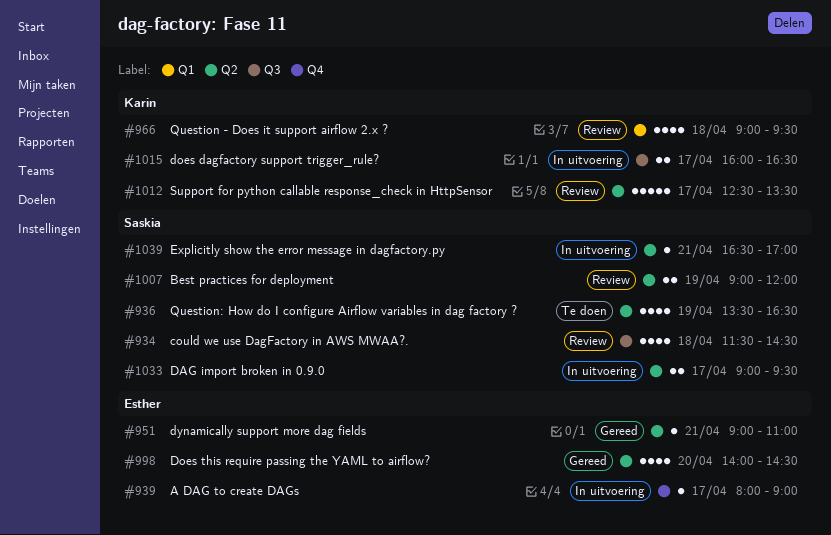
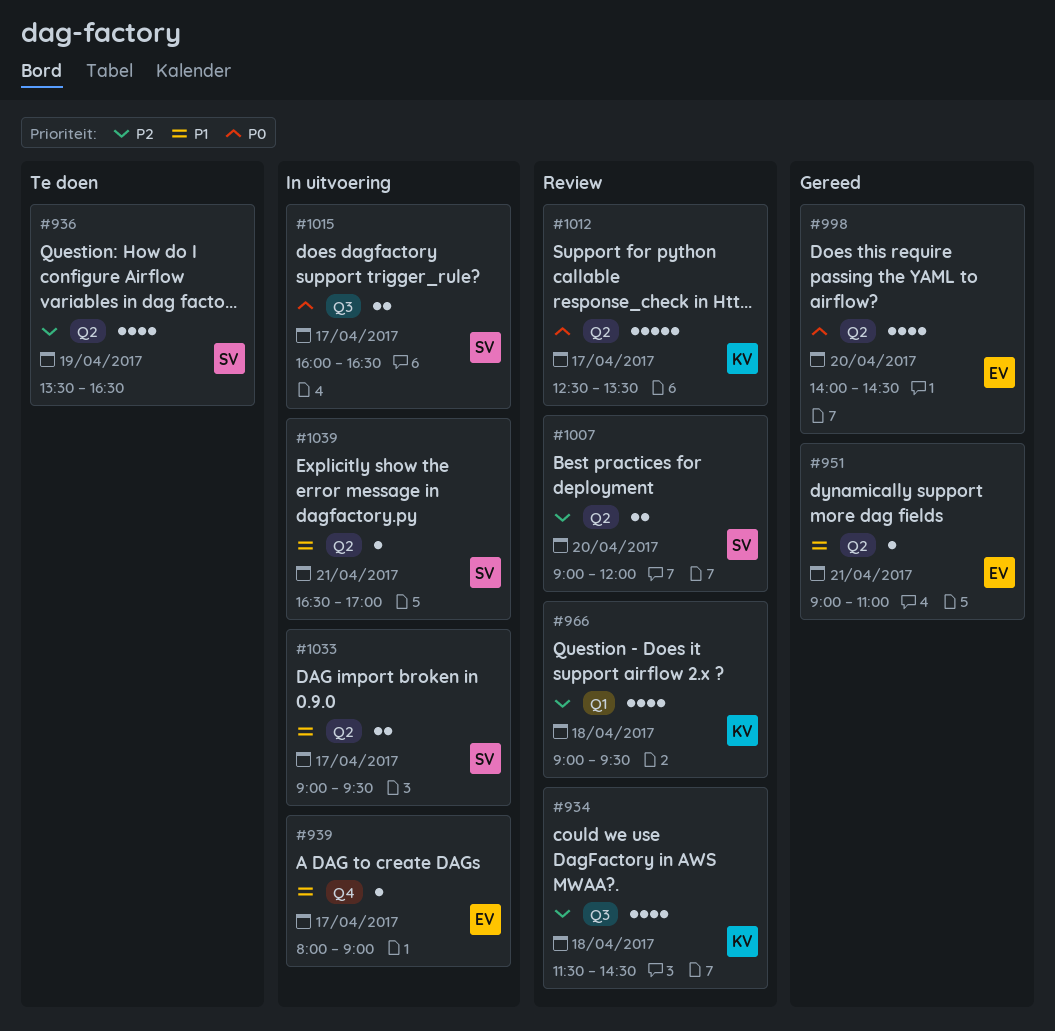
#934, owner: Saskia -> Karin
#1007, day: Apr 19 -> Apr 20
#1015, owner: Karin -> Saskia

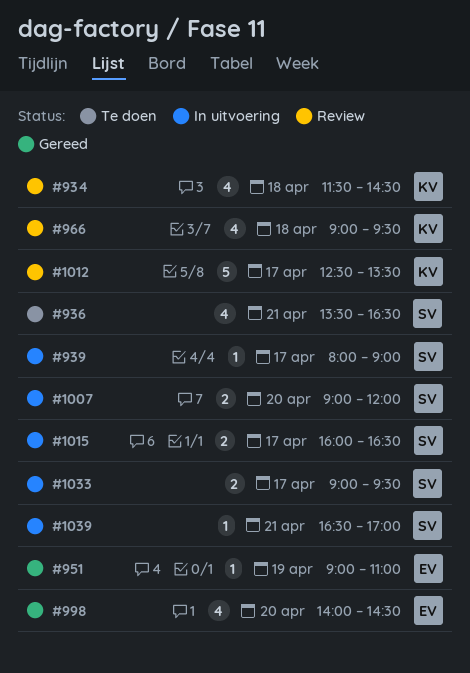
#936, day: Apr 19 -> Apr 21
#939, owner: EV -> SV
#951, day: Apr 21 -> Apr 19
#1007, status: Review -> In uitvoering

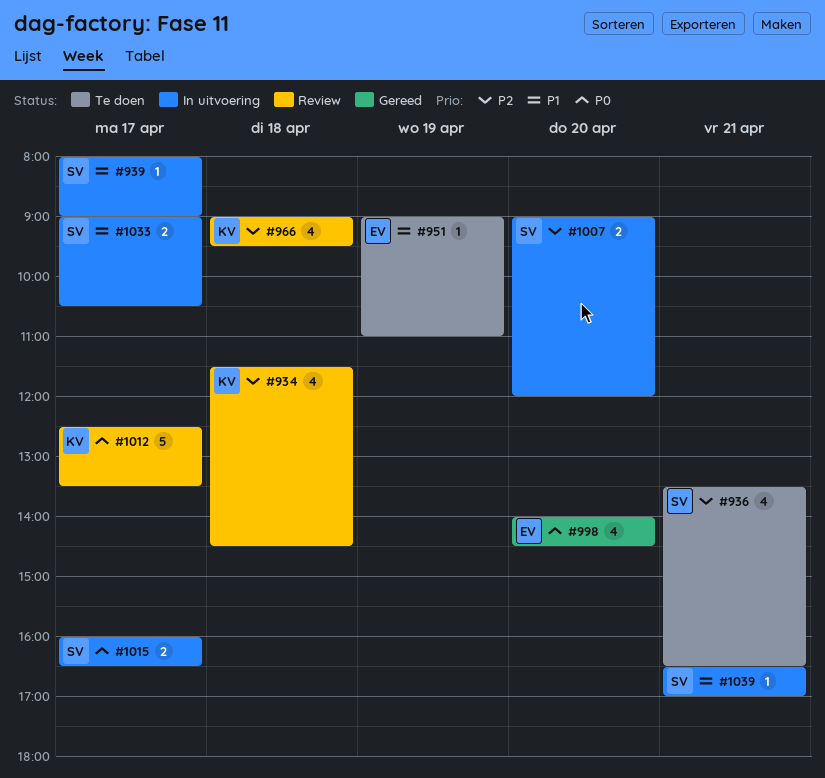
#951, status: Gereed -> Te doen
#1033, ends: 09:30 -> 10:30

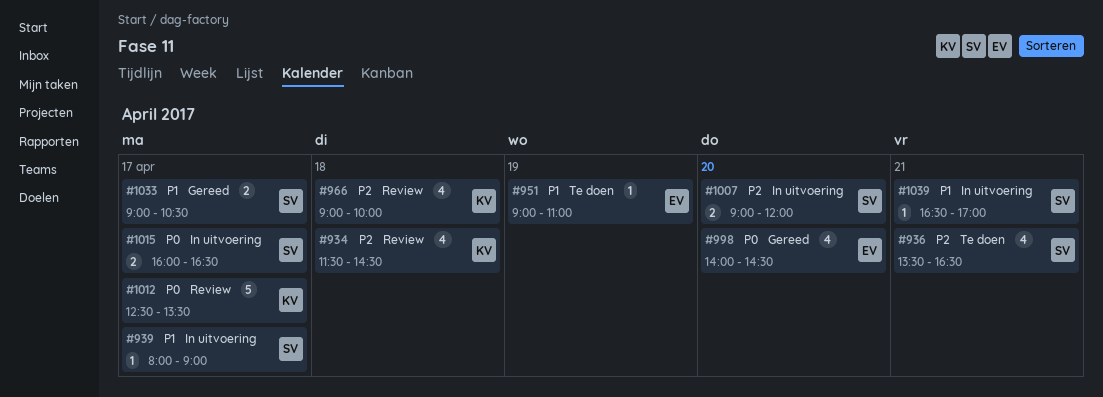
#966, ends: 09:30 -> 10:00
#1033, status: In uitvoering -> Gereed

